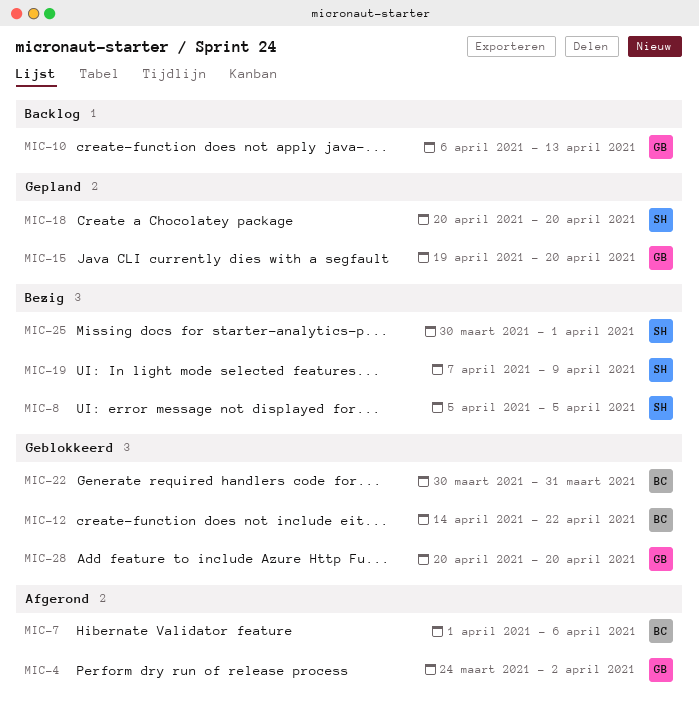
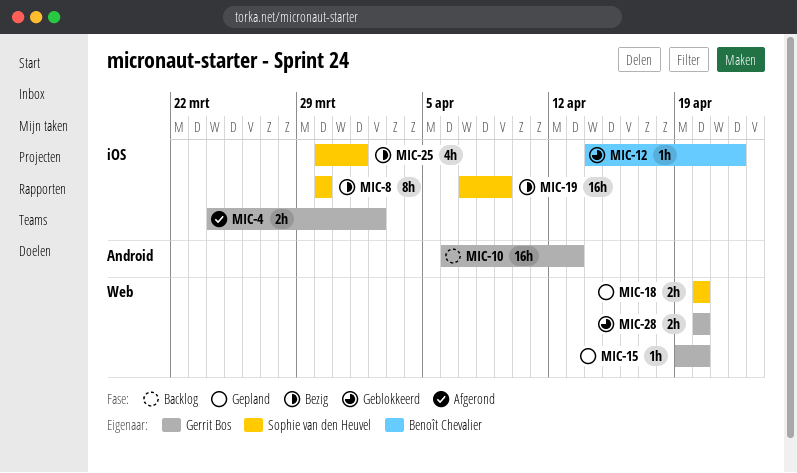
MIC-7: present -> none
MIC-8, start: Apr 5 -> Mar 30
MIC-8, due: Apr 5 -> Mar 30
MIC-22: present -> none

